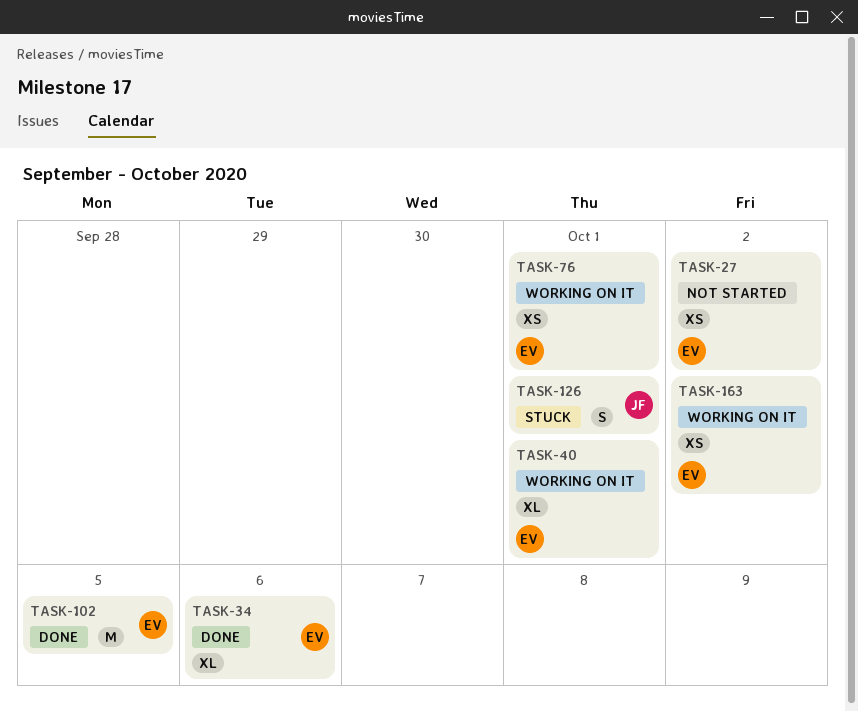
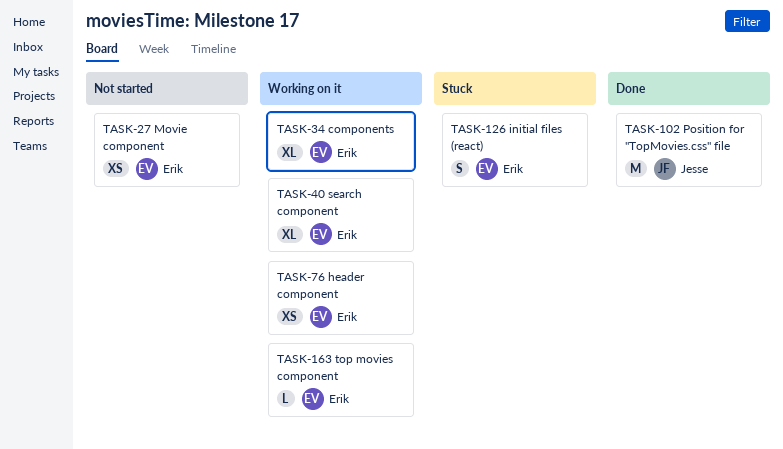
TASK-34, status: Done -> Working on it
TASK-102, owner: Erik -> Jesse
TASK-126, owner: Jesse -> Erik
TASK-163, estimate: XS -> L

